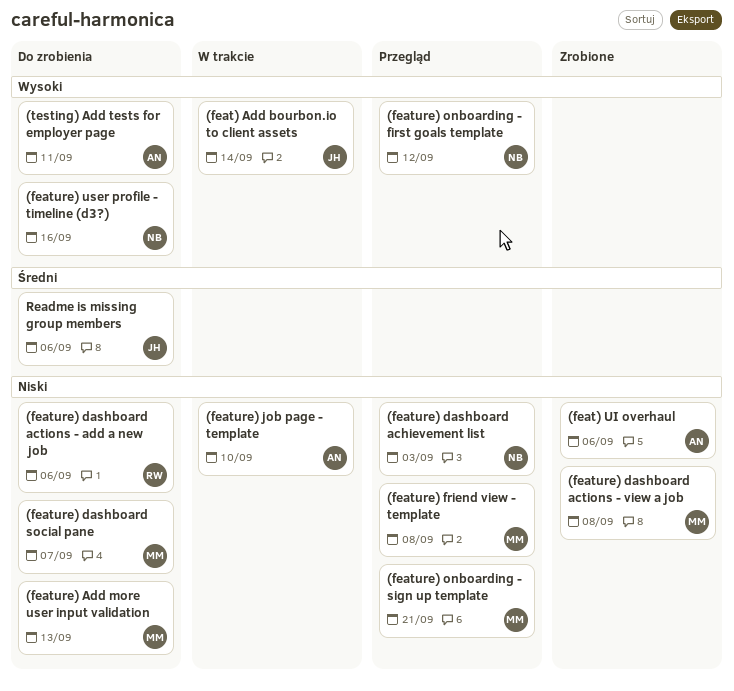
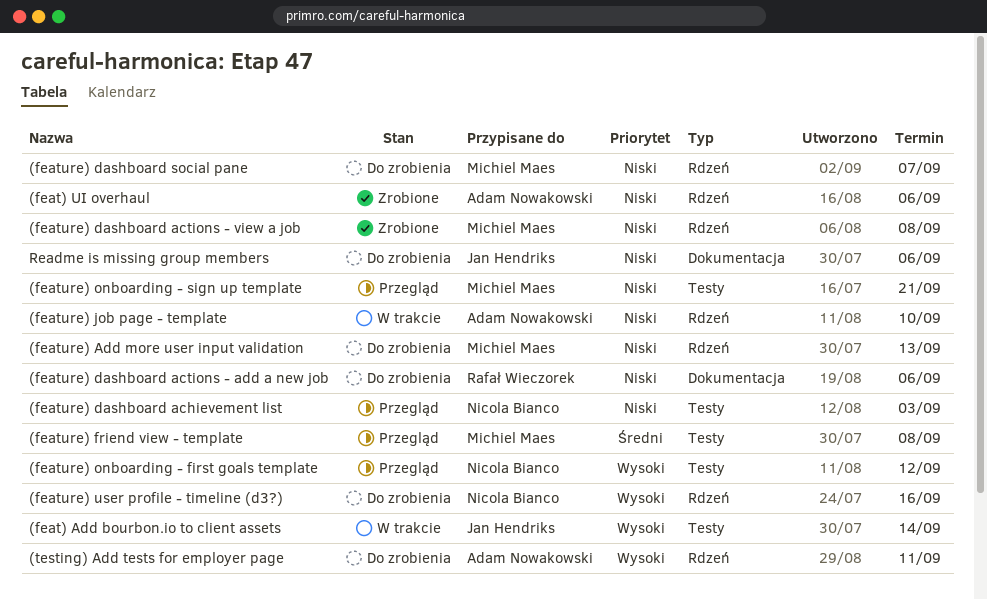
(feature) friend view - template, priority: Niski -> Średni
Readme is missing group members, priority: Średni -> Niski

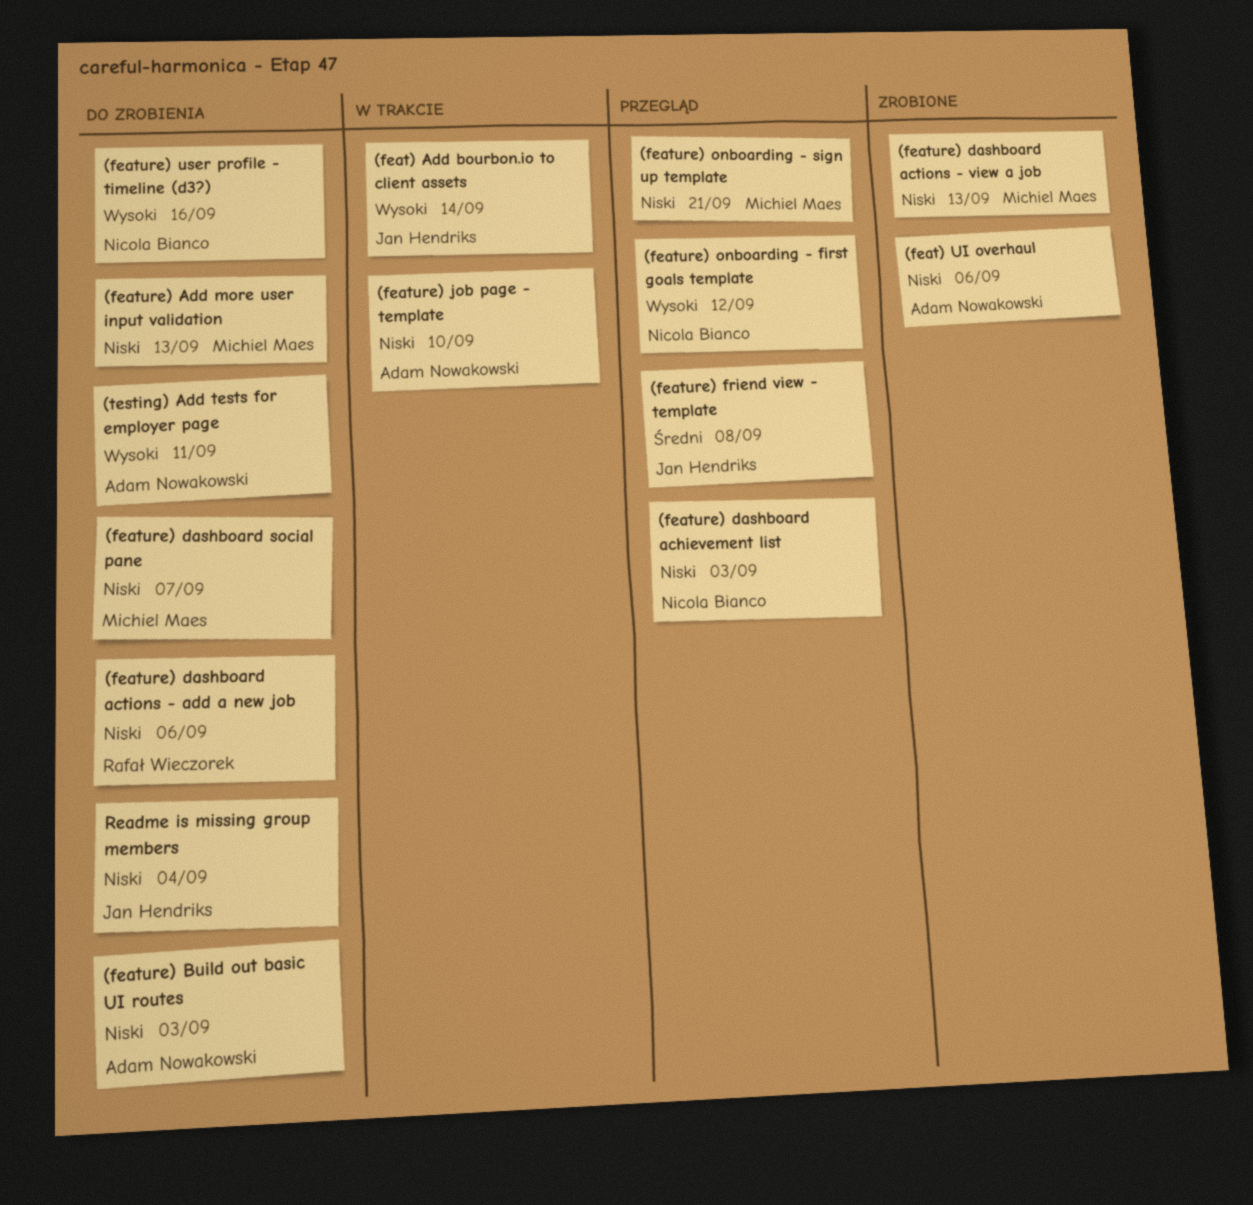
(feature) Build out basic UI routes: none -> present
(feature) dashboard actions - view a job, due: Sep 8 -> Sep 13
(feature) friend view - template, owner: Michiel Maes -> Jan Hendriks
Readme is missing group members, due: Sep 6 -> Sep 4

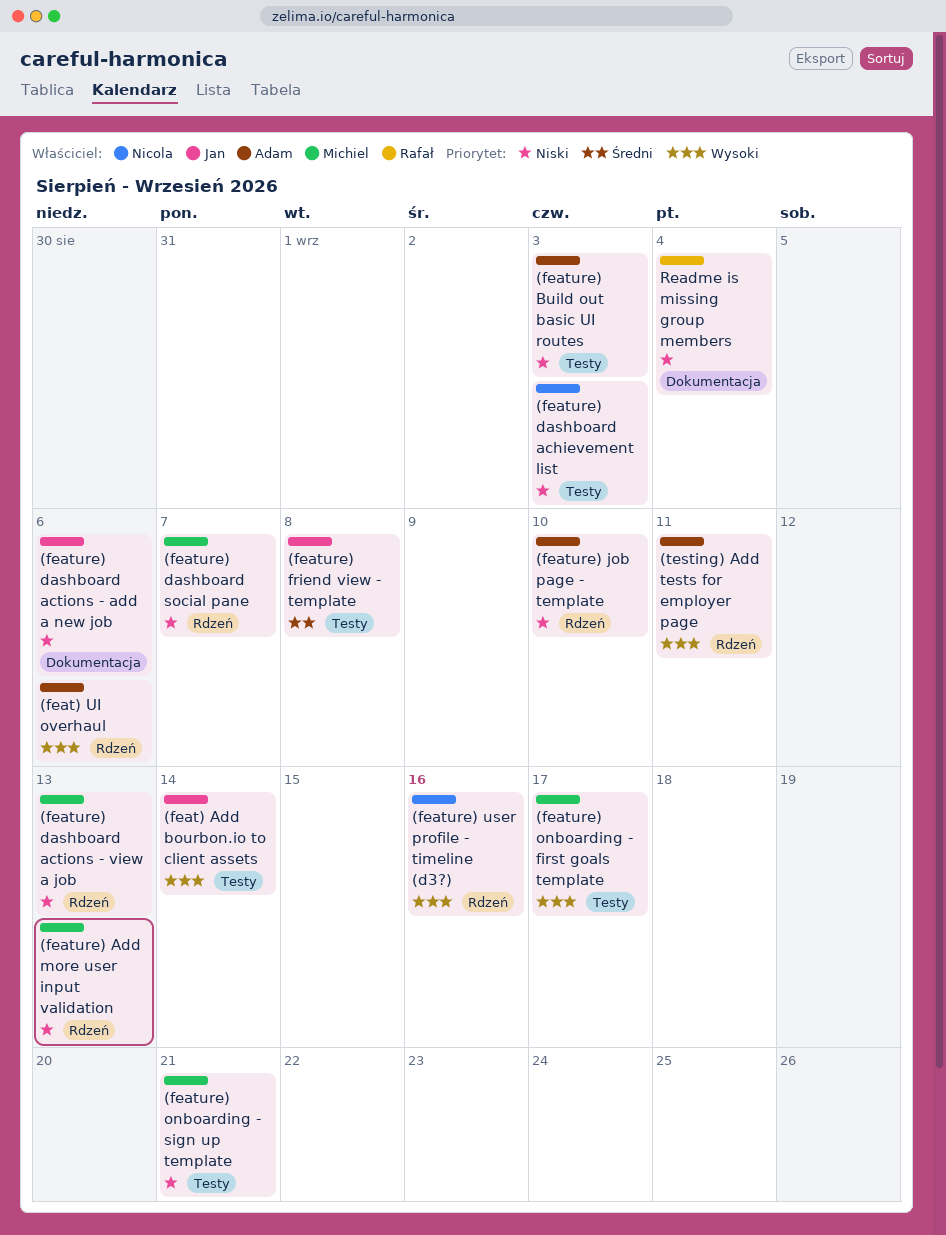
(feat) UI overhaul, priority: Niski -> Wysoki
(feature) dashboard actions - add a new job, owner: Rafał Wieczorek -> Jan Hendriks
(feature) onboarding - first goals template, owner: Nicola Bianco -> Michiel Maes
(feature) onboarding - first goals template, due: Sep 12 -> Sep 17
Readme is missing group members, owner: Jan Hendriks -> Rafał Wieczorek

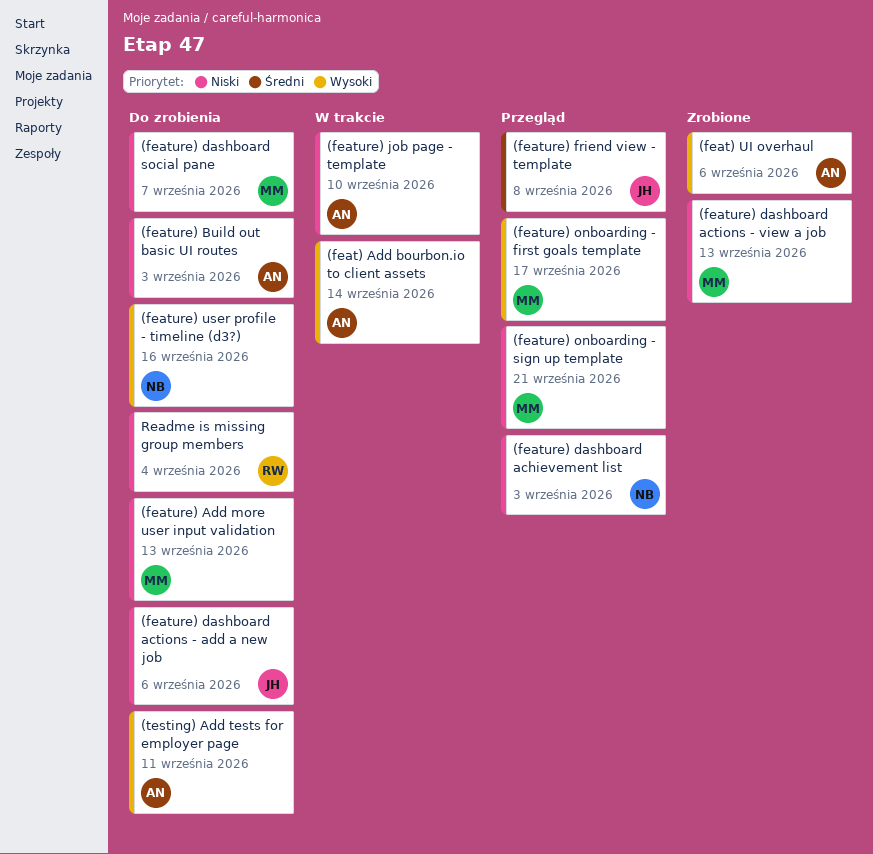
(feat) Add bourbon.io to client assets, owner: Jan -> Adam

